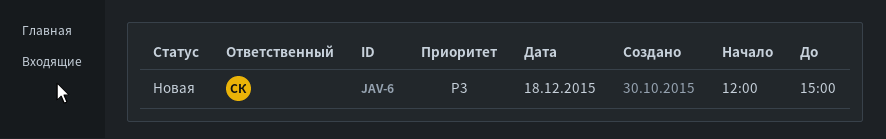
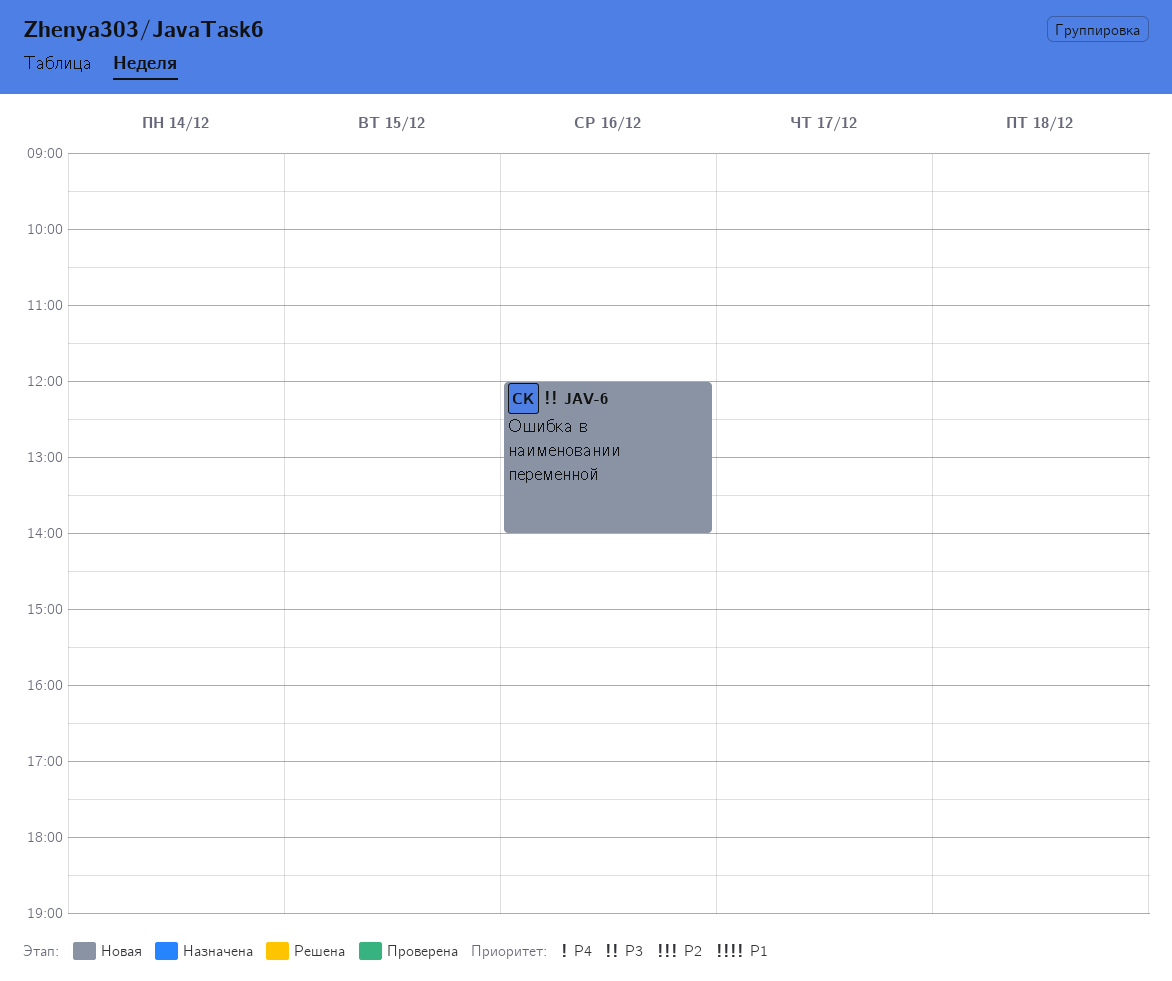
JAV-6, day: Dec 18 -> Dec 16
JAV-6, ends: 15:00 -> 14:00

